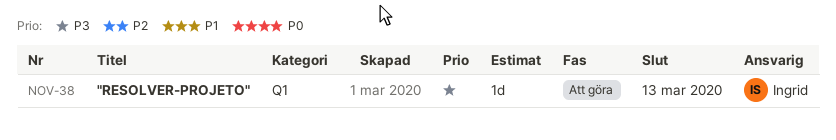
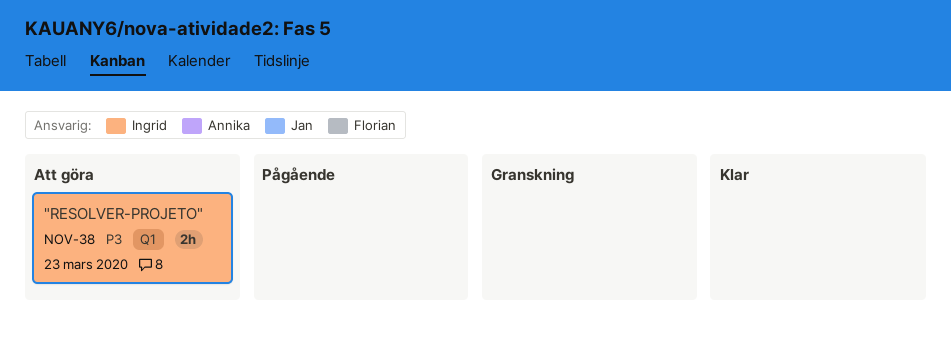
NOV-38, estimate: 1d -> 2h
NOV-38, due: Mar 13 -> Mar 23

